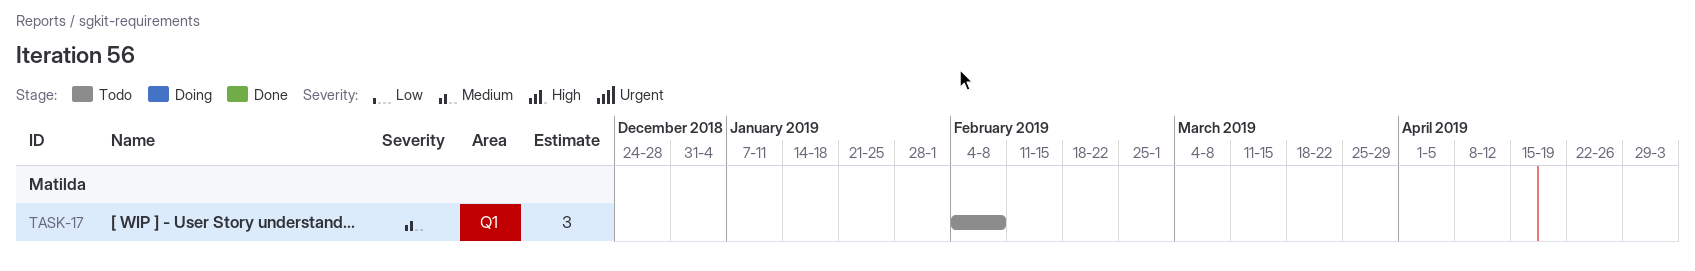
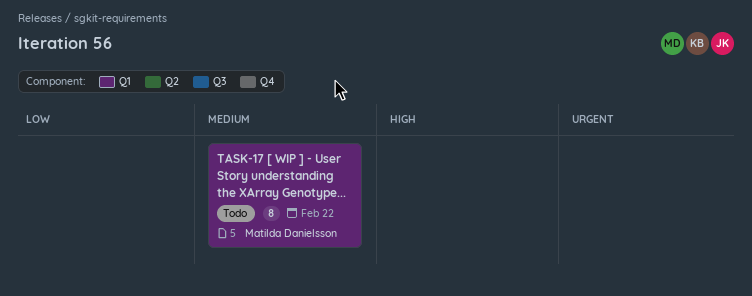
TASK-17, estimate: 3 -> 8
TASK-17, due: Feb 8 -> Feb 22

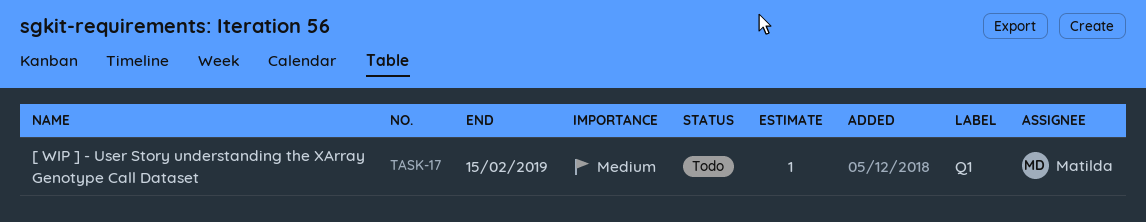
TASK-17, estimate: 8 -> 1
TASK-17, due: Feb 22 -> Feb 15

